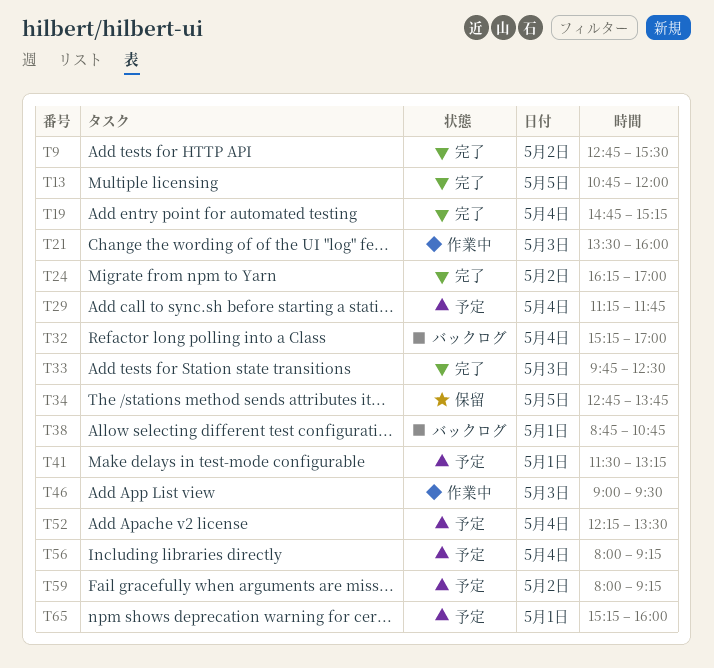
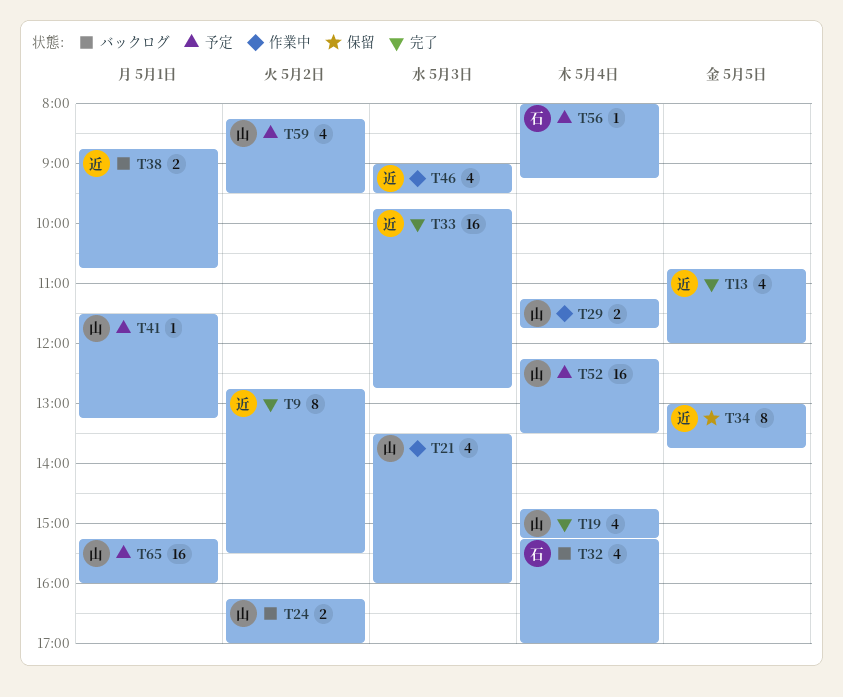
T24, status: 完了 -> バックログ
T29, status: 予定 -> 作業中
T33, ends: 12:30 -> 12:45
T34, begins: 12:45 -> 13:00
T59, begins: 08:00 -> 08:15
T59, ends: 09:15 -> 09:30

